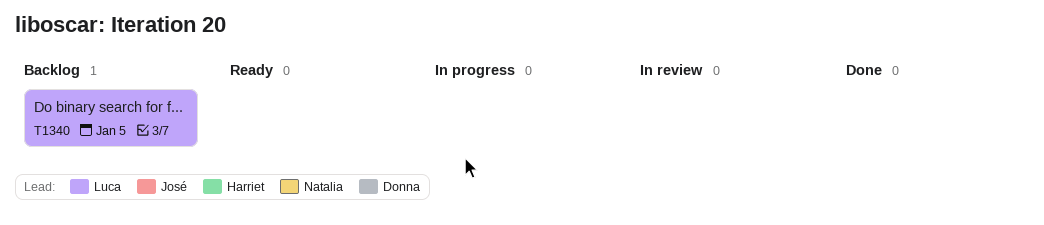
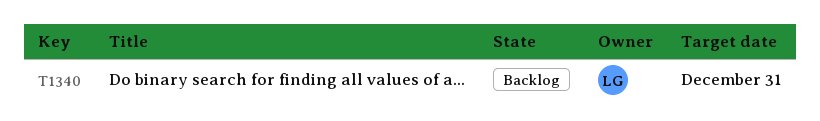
T1340, due: Jan 5 -> Dec 31

